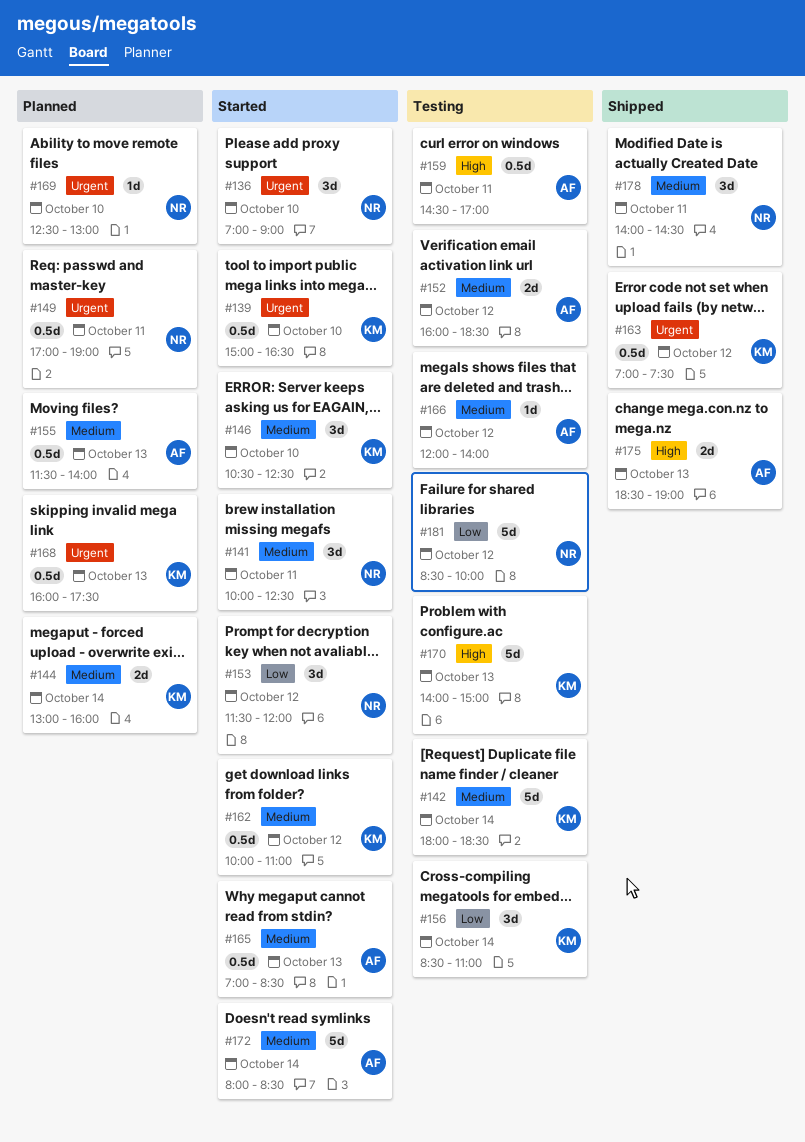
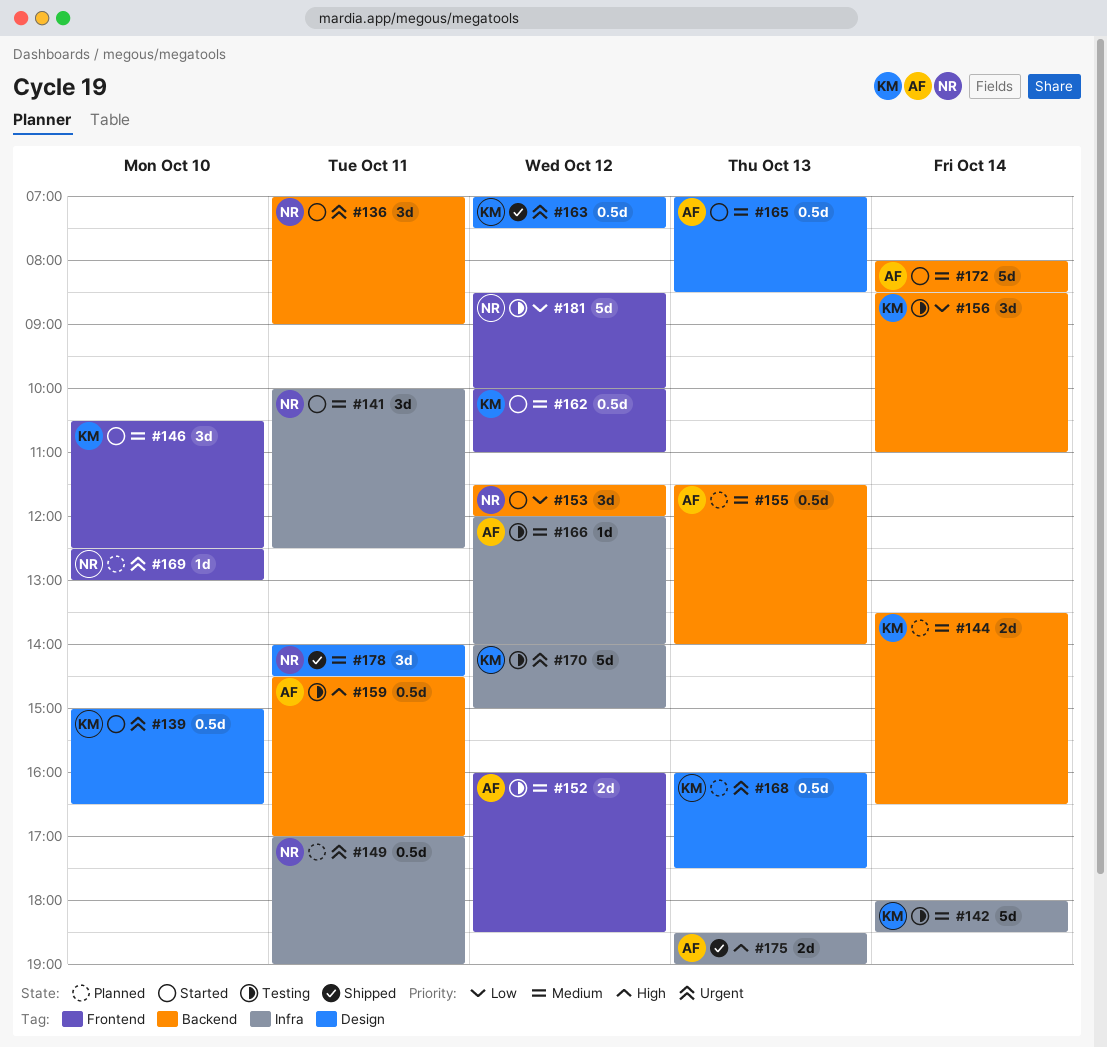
#136, day: Oct 10 -> Oct 11
#144, begins: 13:00 -> 13:30
#144, ends: 16:00 -> 16:30
#170, priority: High -> Urgent
#170, day: Oct 13 -> Oct 12

